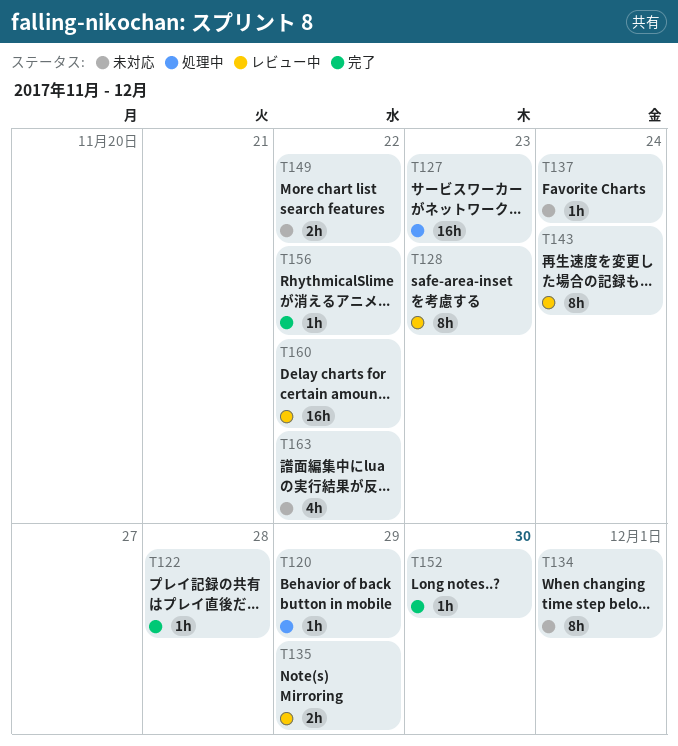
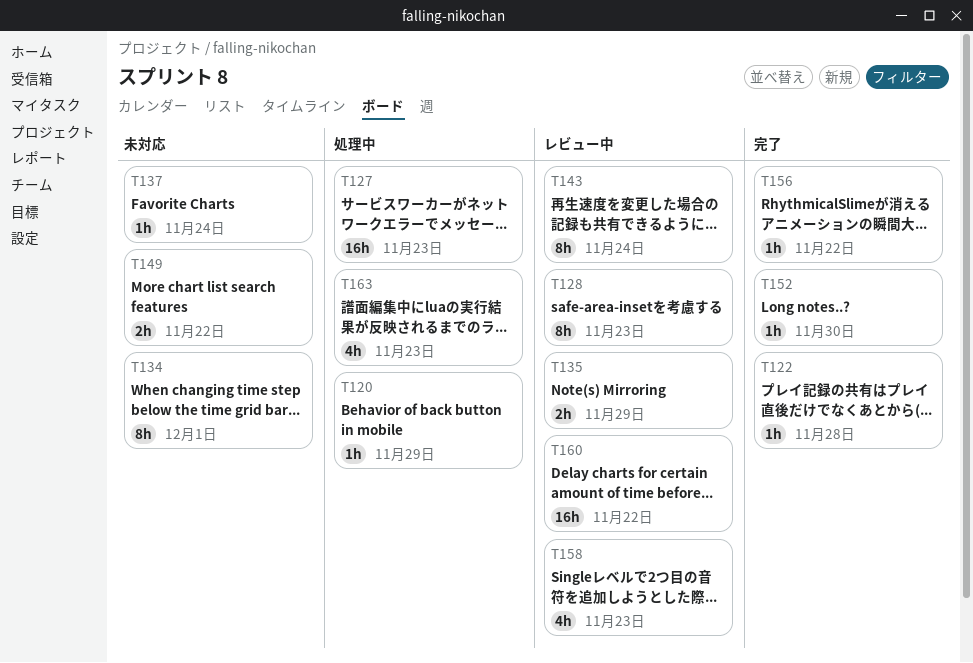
T158: none -> present
T163, status: 未対応 -> 処理中
T163, due: Nov 22 -> Nov 23

